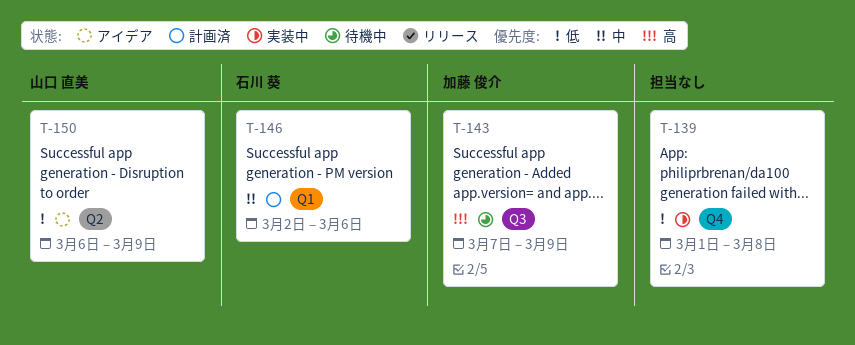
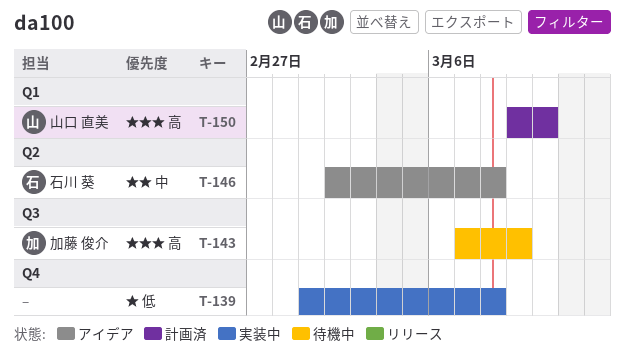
T-146, status: 計画済 -> アイデア
T-146, label: Q1 -> Q2
T-146, due: Mar 6 -> Mar 8
T-150, status: アイデア -> 計画済
T-150, priority: 低 -> 高
T-150, label: Q2 -> Q1
T-150, start: Mar 6 -> Mar 9
T-150, due: Mar 9 -> Mar 10

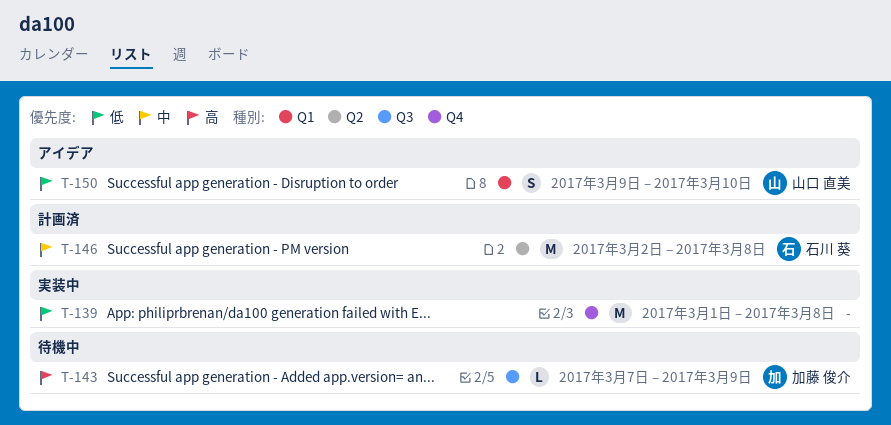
T-146, status: アイデア -> 計画済
T-150, status: 計画済 -> アイデア
T-150, priority: 高 -> 低

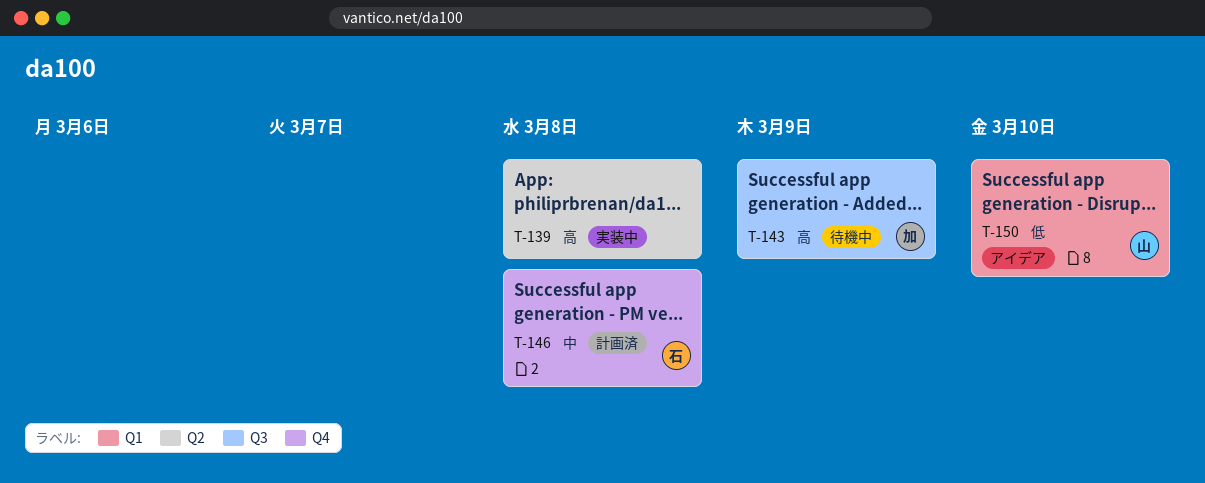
T-139, priority: 低 -> 高
T-139, label: Q4 -> Q2
T-146, label: Q2 -> Q4

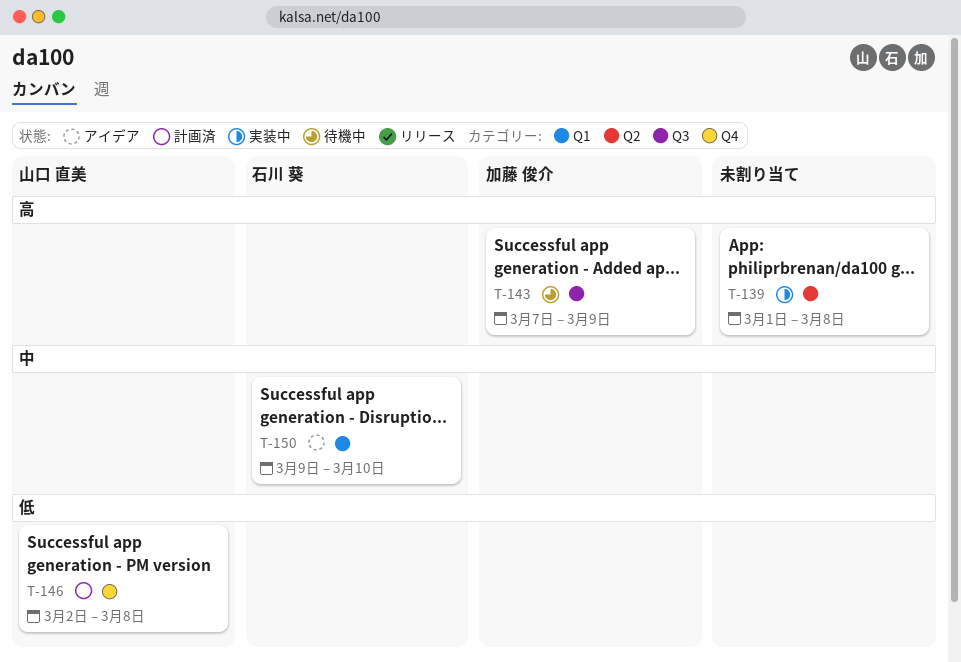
T-146, owner: 石川 葵 -> 山口 直美
T-146, priority: 中 -> 低
T-150, owner: 山口 直美 -> 石川 葵
T-150, priority: 低 -> 中

